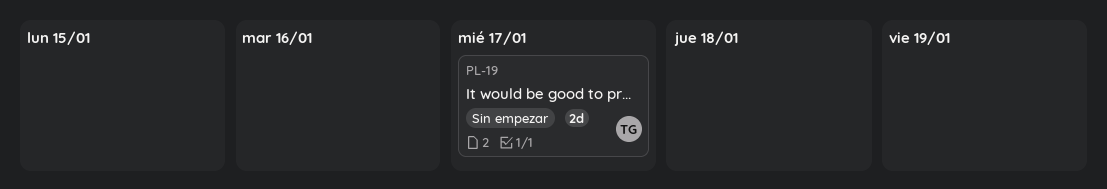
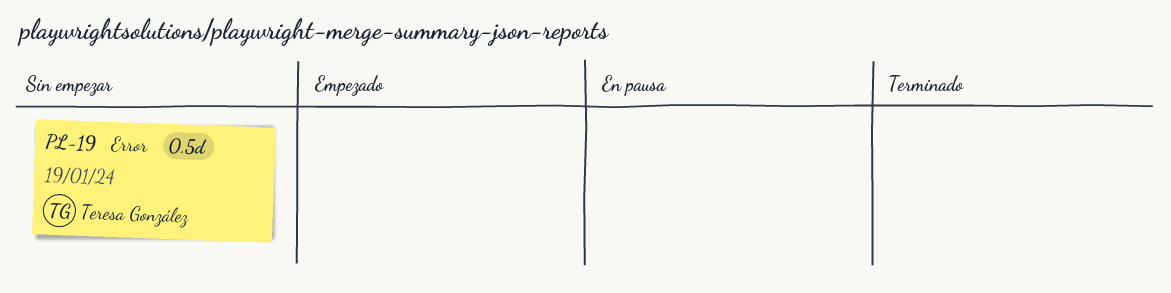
PL-19, estimate: 2d -> 0.5d
PL-19, due: Jan 17 -> Jan 19

